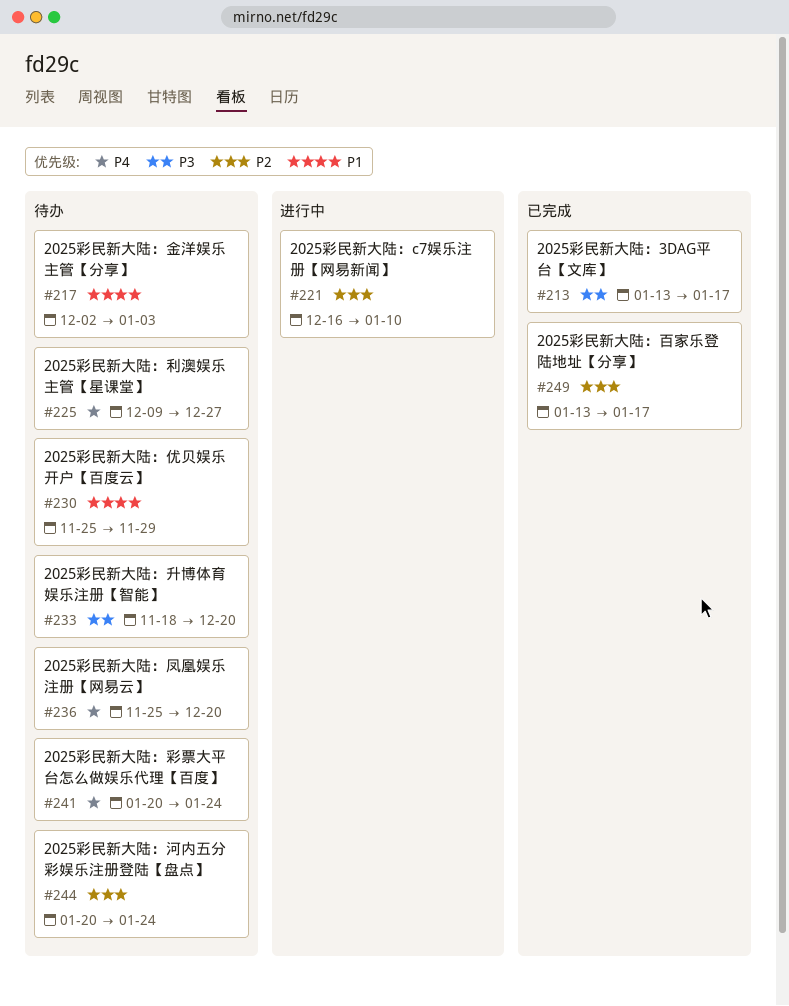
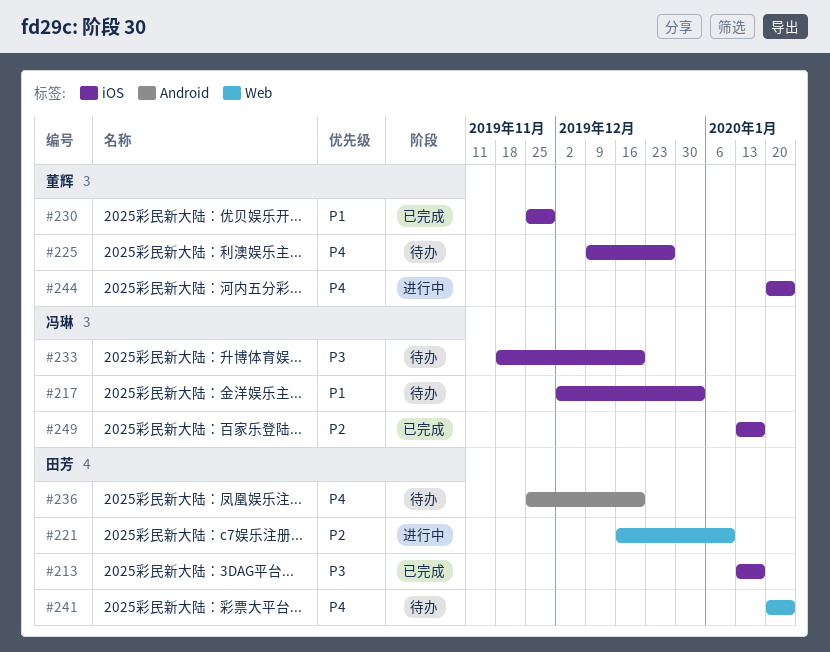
#230, status: 待办 -> 已完成
#244, status: 待办 -> 进行中
#244, priority: P2 -> P4

